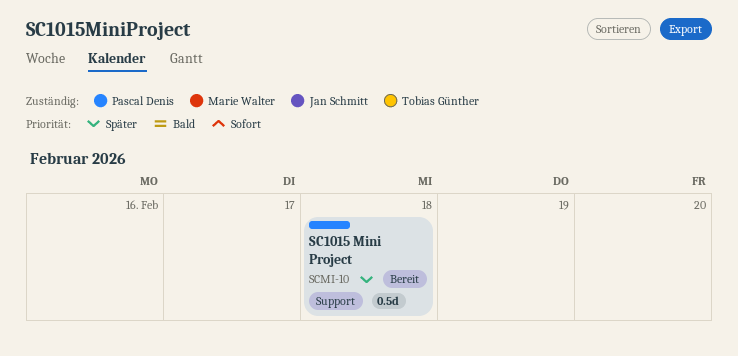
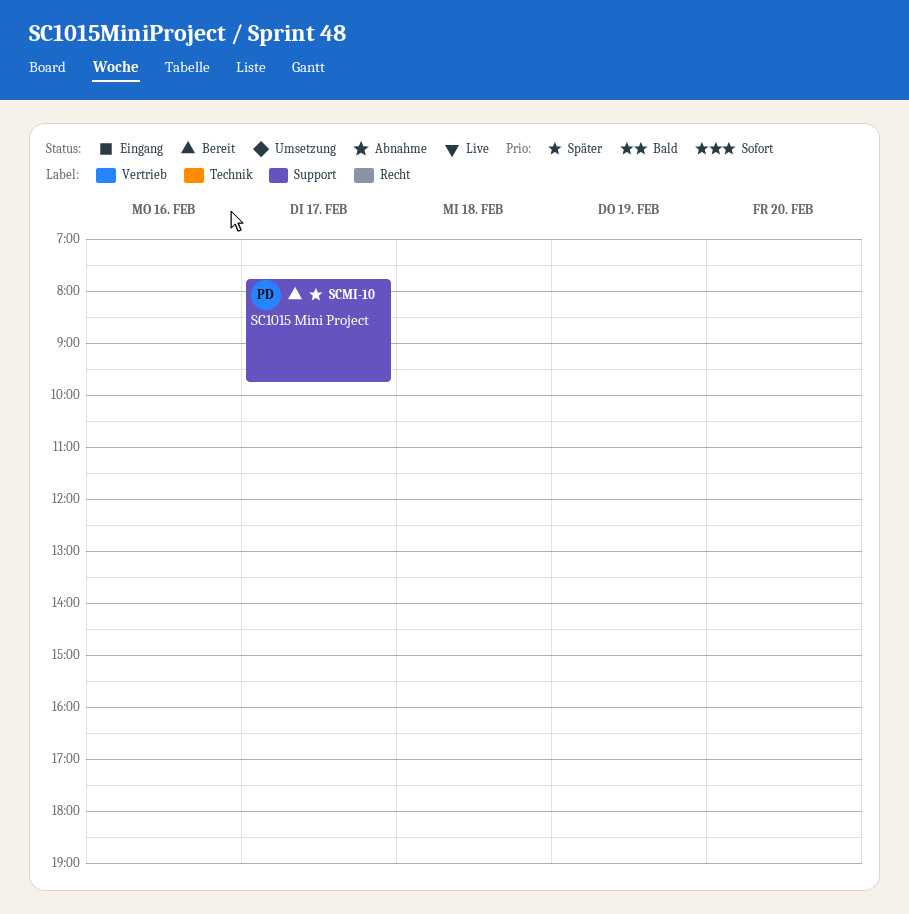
SCMI-10, day: Feb 18 -> Feb 17

